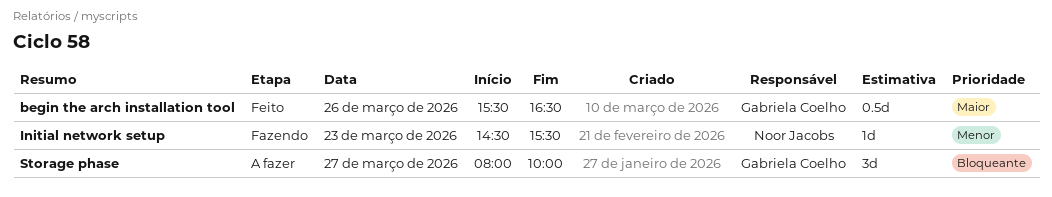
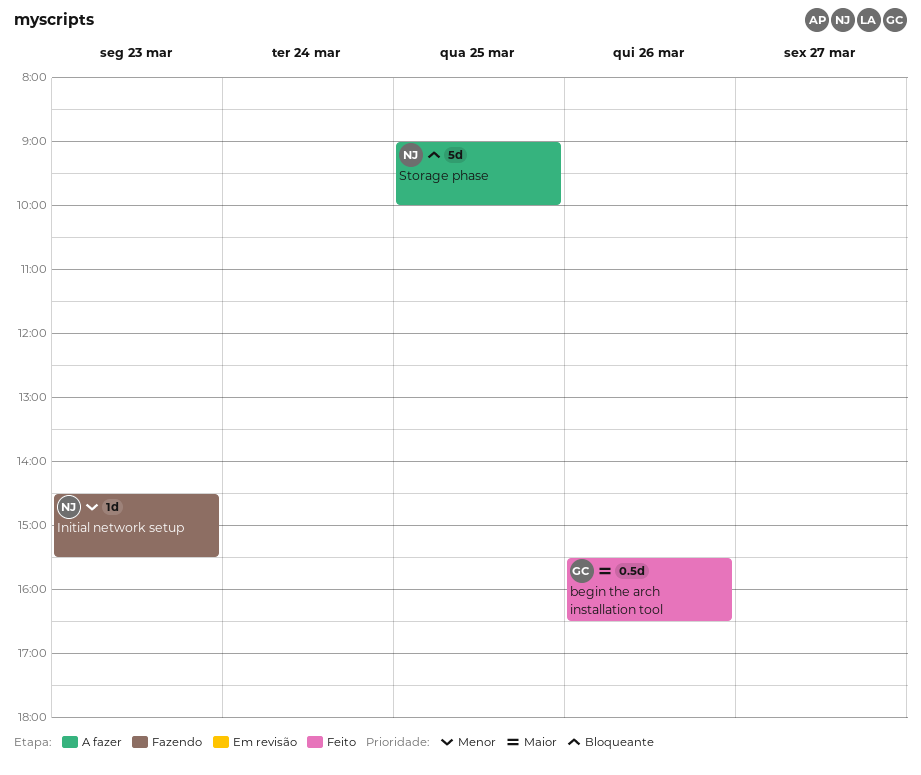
Storage phase, owner: Gabriela Coelho -> Noor Jacobs
Storage phase, estimate: 3d -> 5d
Storage phase, day: Mar 27 -> Mar 25
Storage phase, begins: 08:00 -> 09:00

